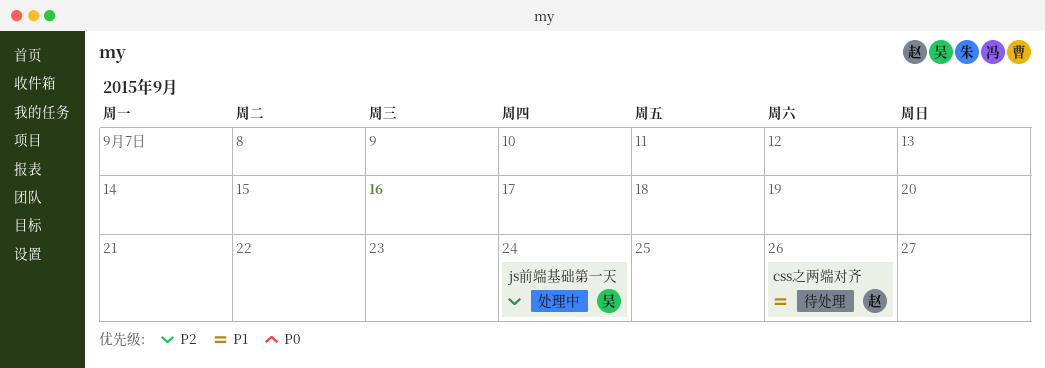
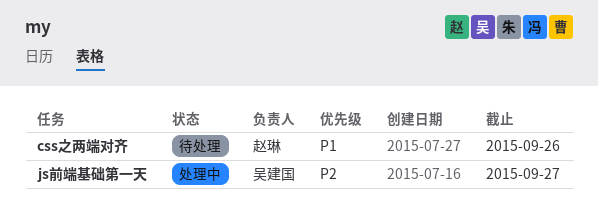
js前端基础第一天, due: Sep 24 -> Sep 27

